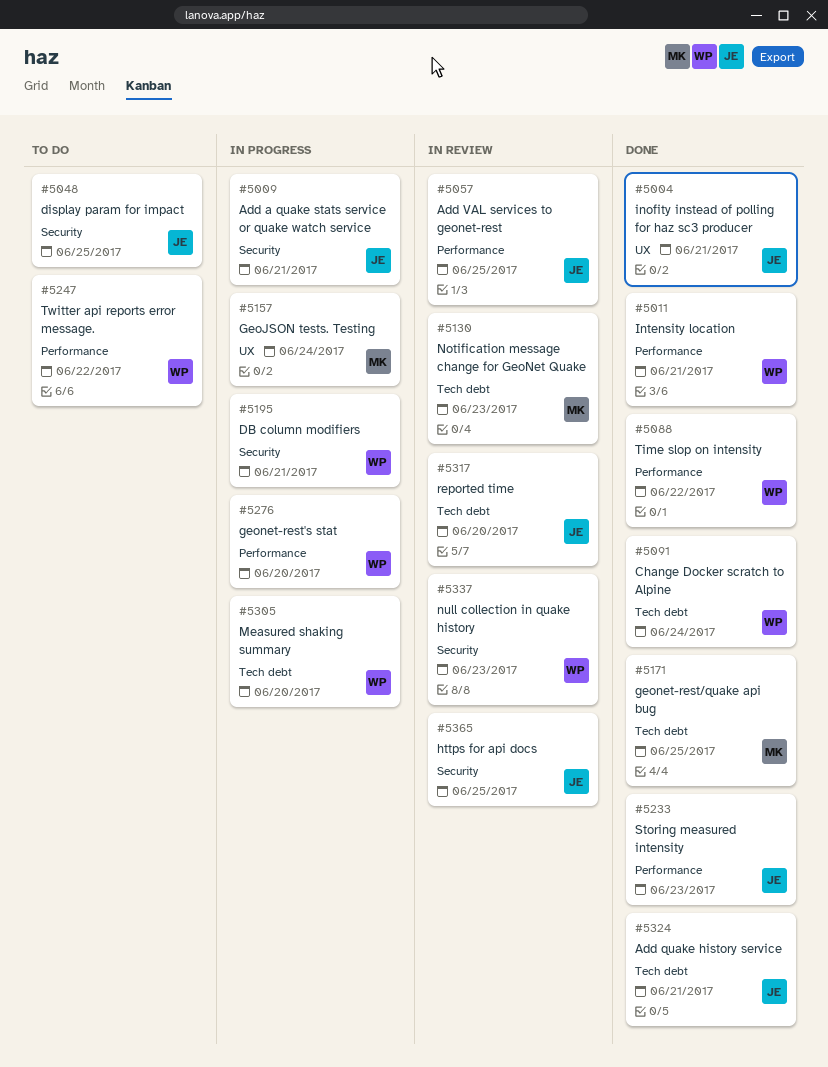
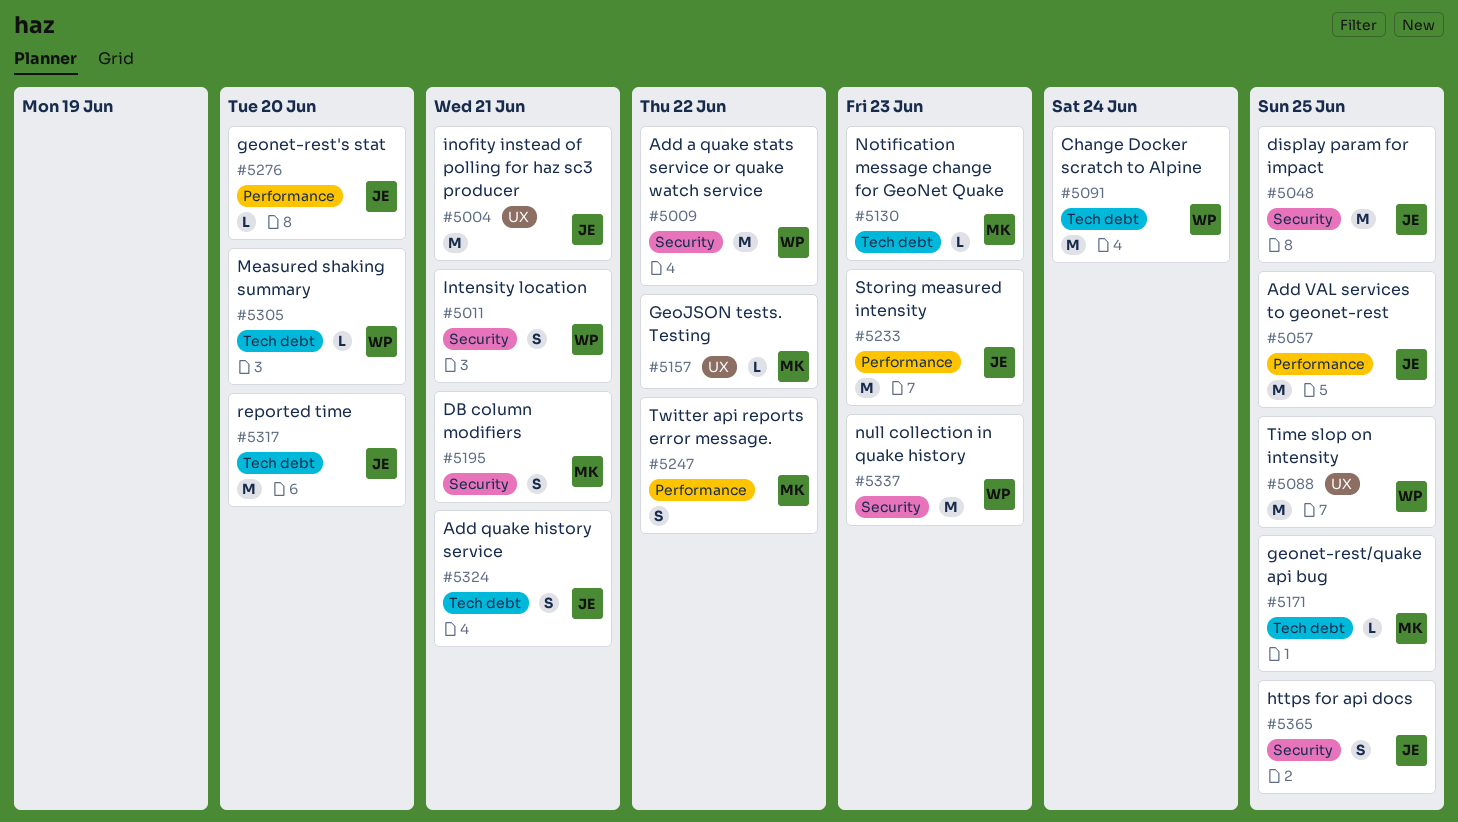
#5009, owner: JE -> WP
#5009, due: Jun 21 -> Jun 22
#5011, label: Performance -> Security
#5088, label: Performance -> UX
#5088, due: Jun 22 -> Jun 25
#5157, due: Jun 24 -> Jun 22
#5195, owner: WP -> MK
#5247, owner: WP -> MK
#5276, owner: WP -> JE

